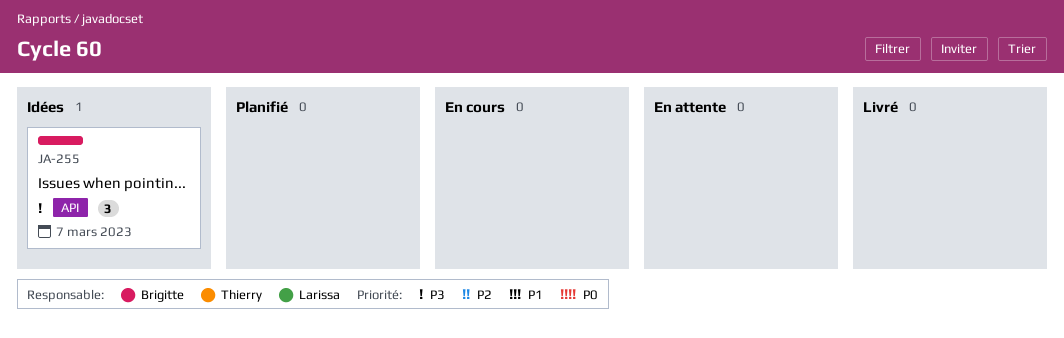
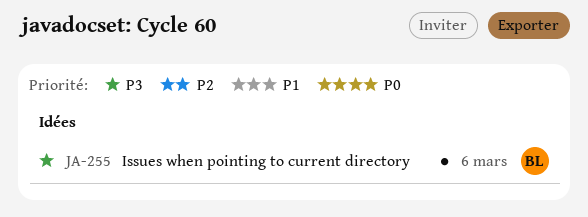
JA-255, estimate: 3 -> 1
JA-255, due: Mar 7 -> Mar 6

